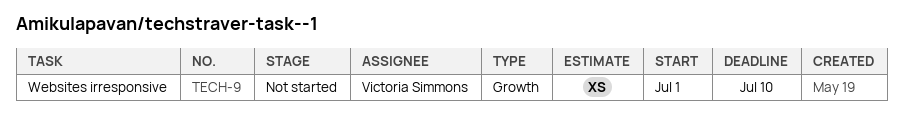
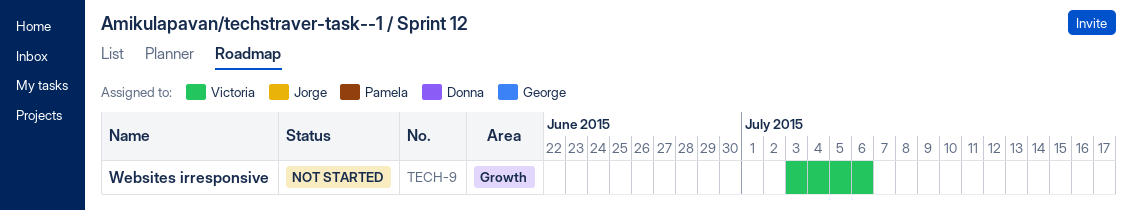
TECH-9, start: Jul 1 -> Jul 3
TECH-9, due: Jul 10 -> Jul 6

